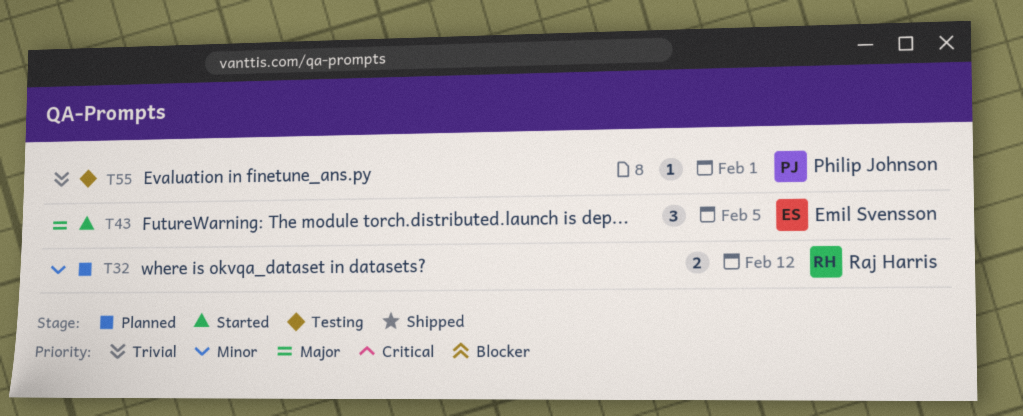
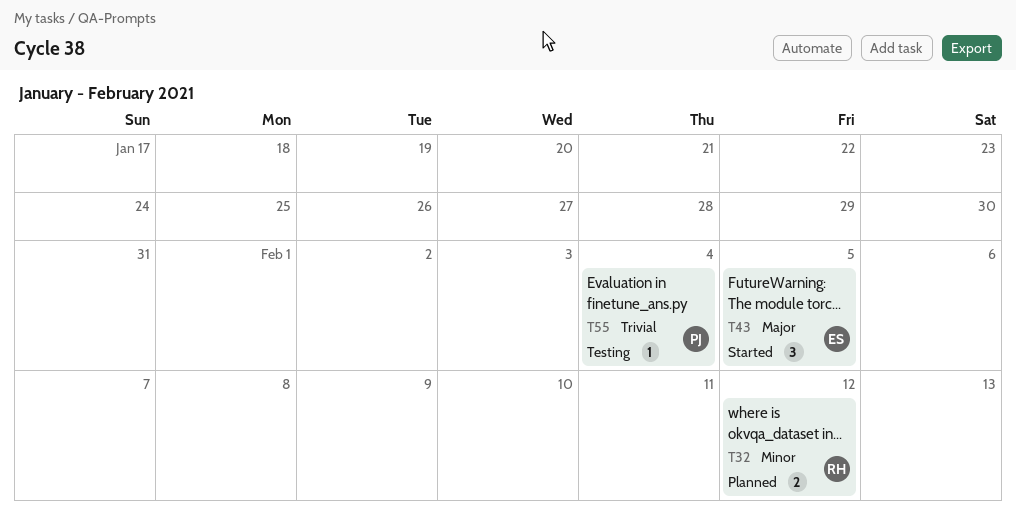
T55, due: Feb 1 -> Feb 4

